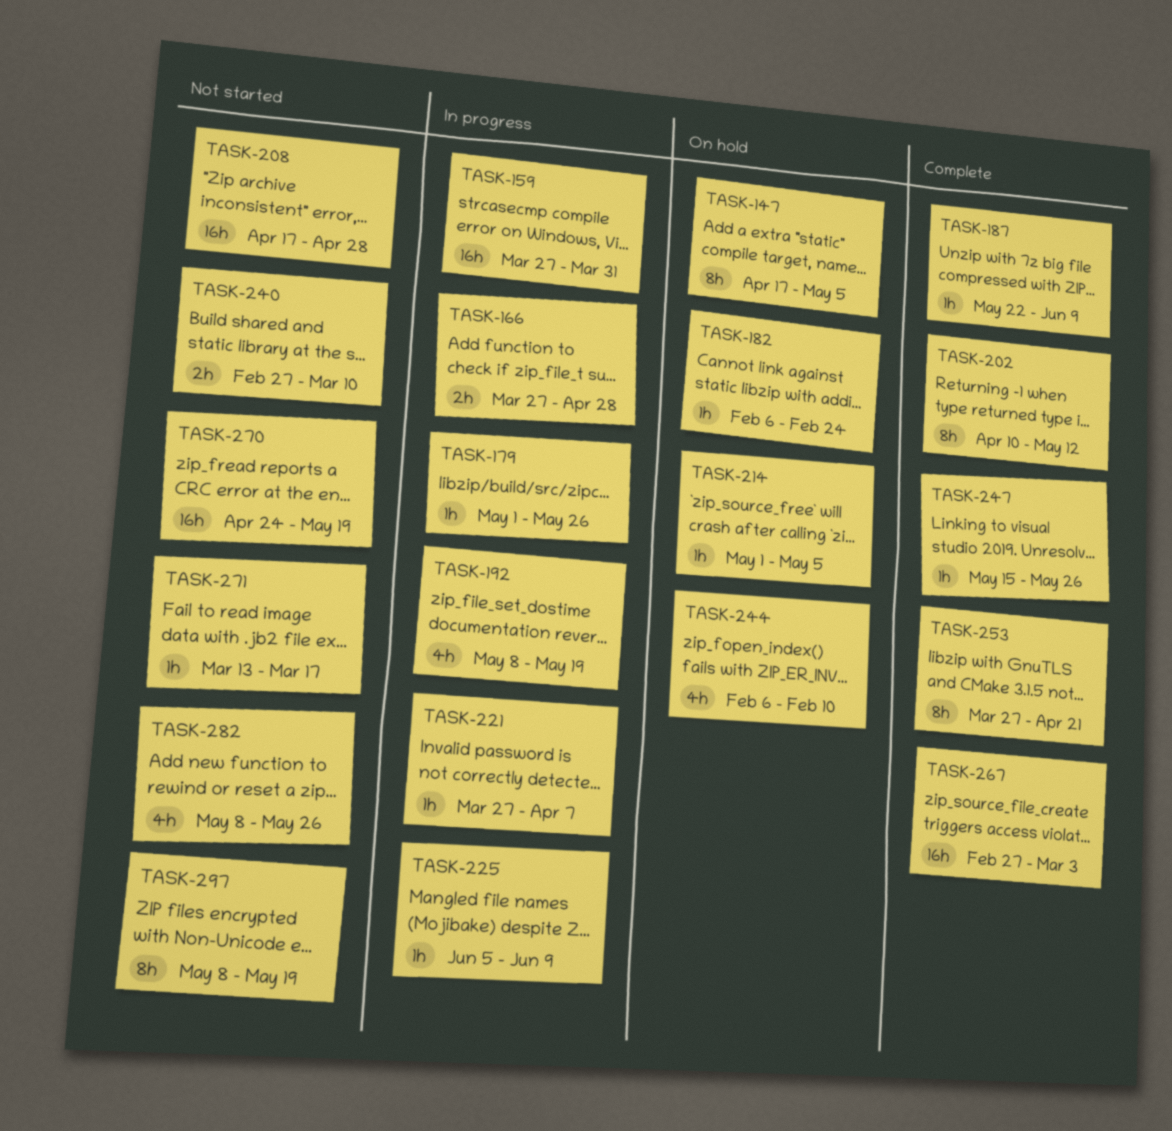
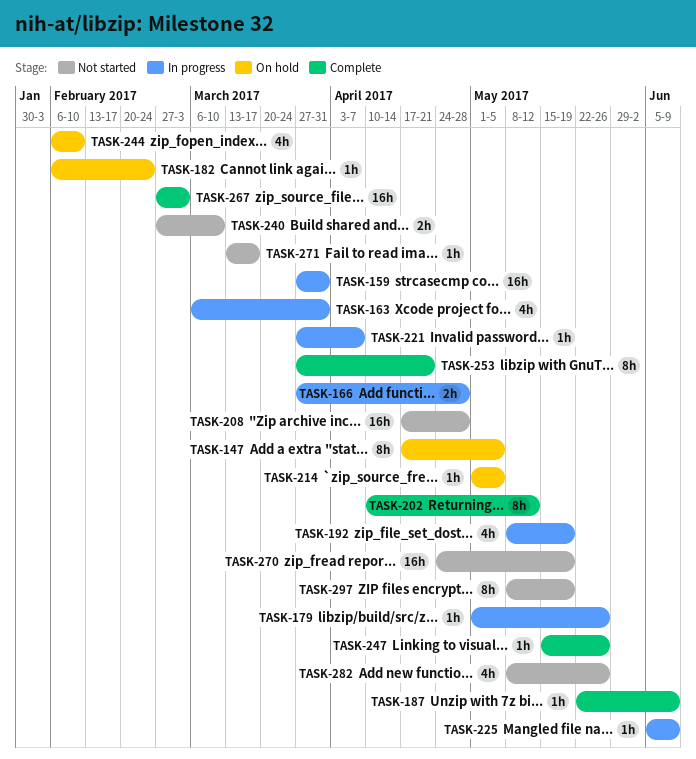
TASK-163: none -> present

